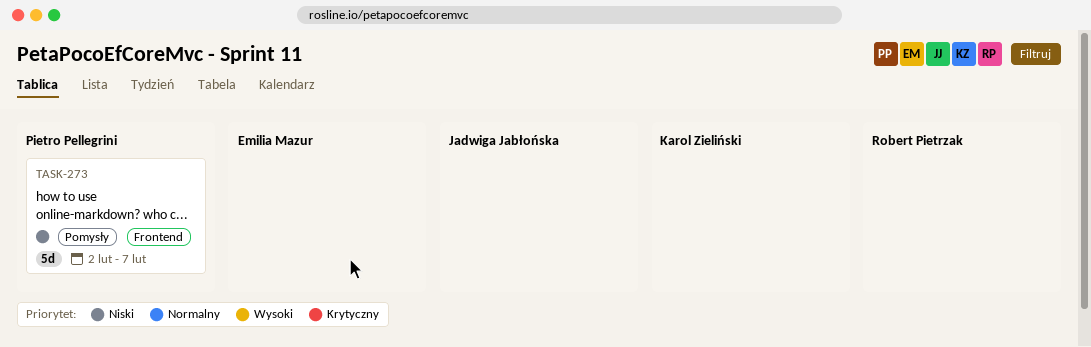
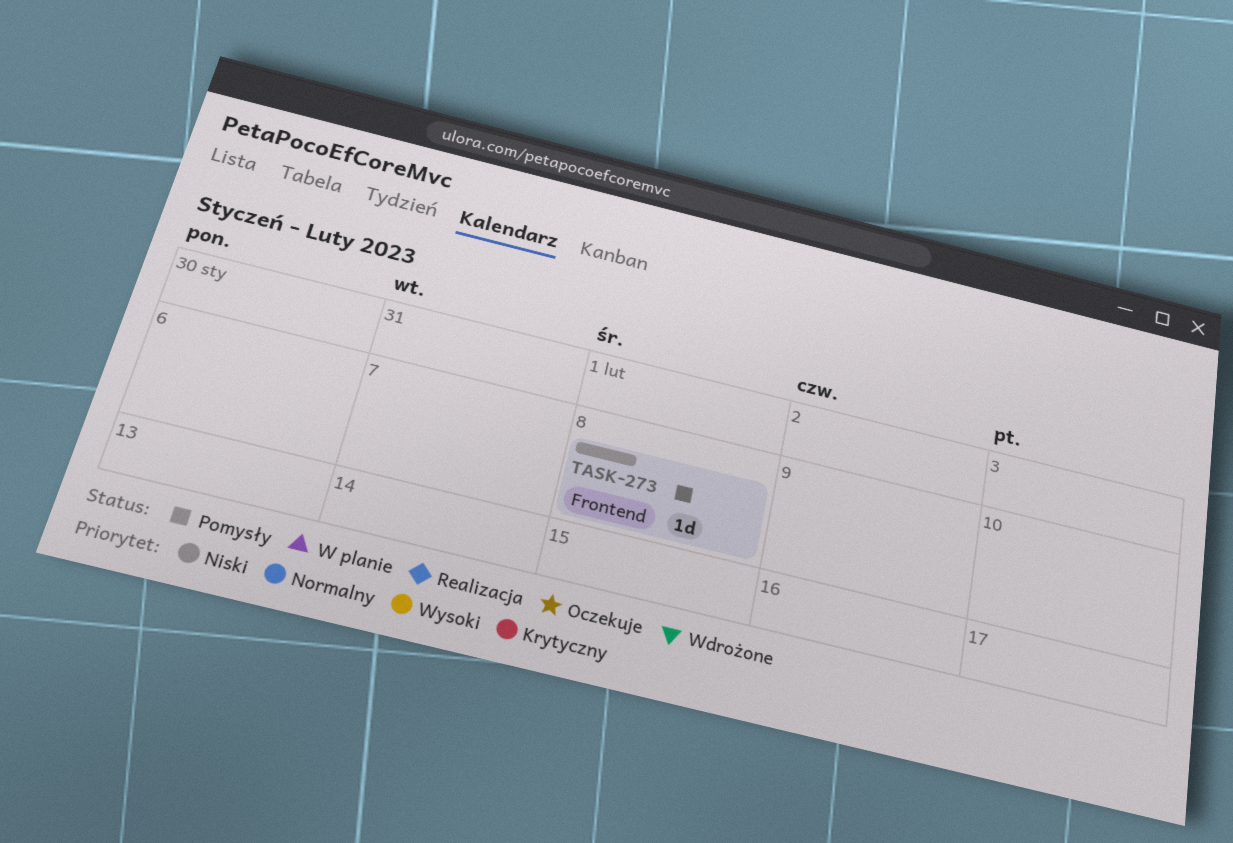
TASK-273, estimate: 5d -> 1d
TASK-273, due: Feb 7 -> Feb 8

